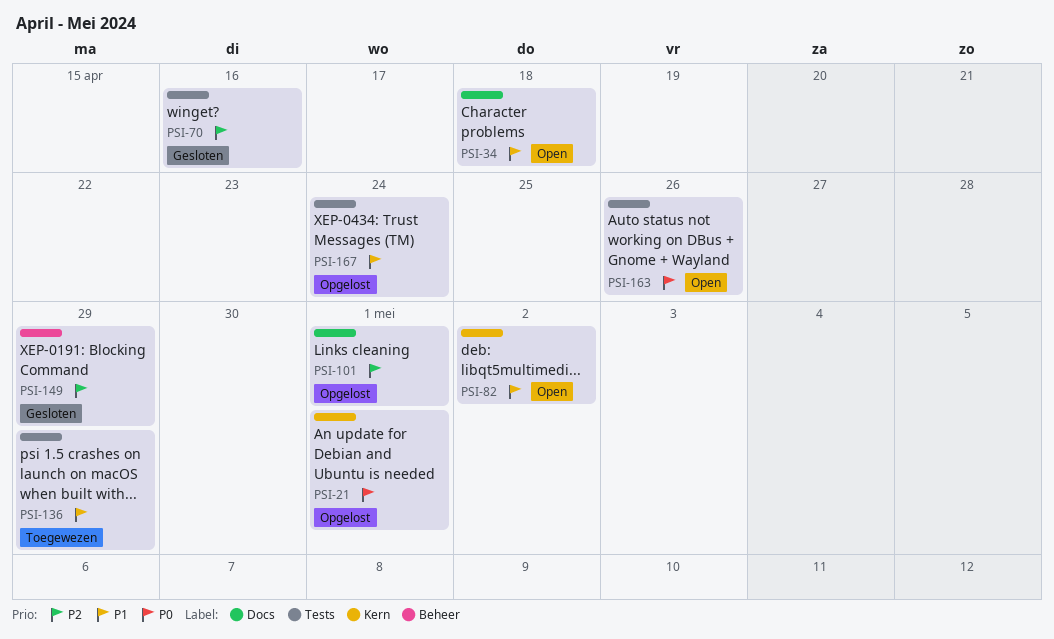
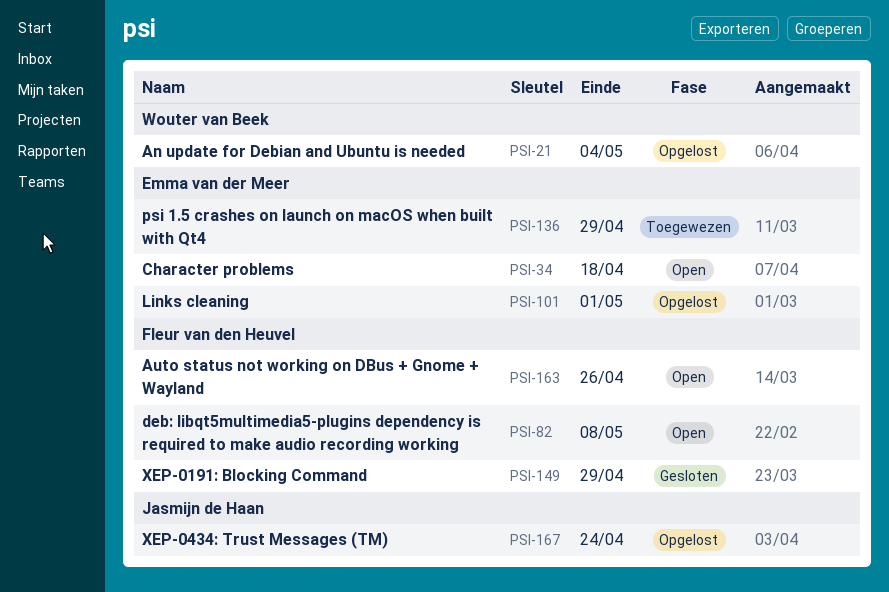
PSI-21, due: May 1 -> May 4
PSI-70: present -> none
PSI-82, due: May 2 -> May 8

